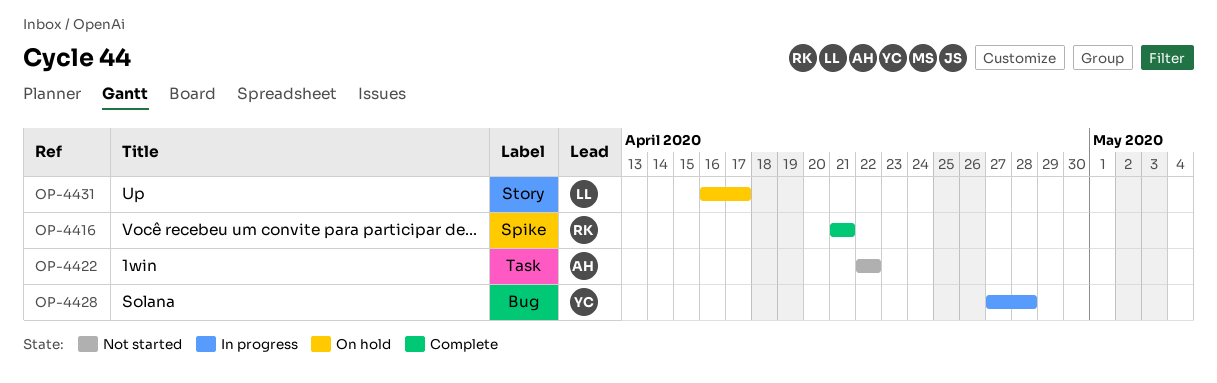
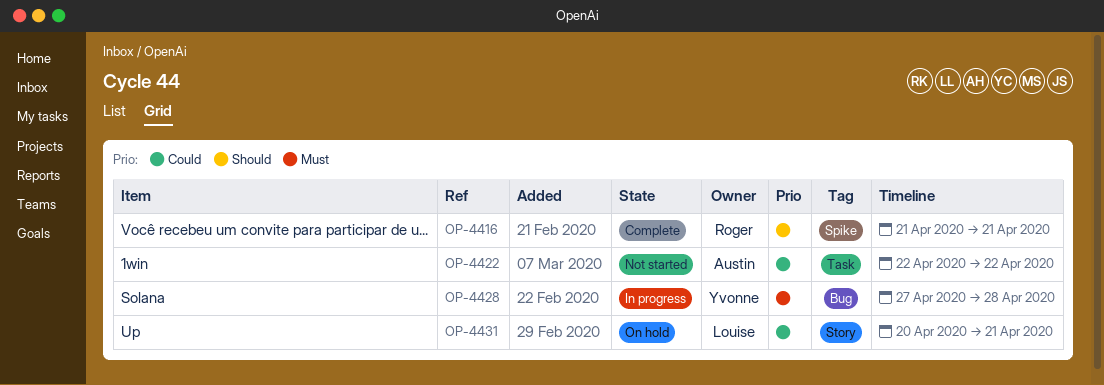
OP-4431, start: Apr 16 -> Apr 20
OP-4431, due: Apr 17 -> Apr 21

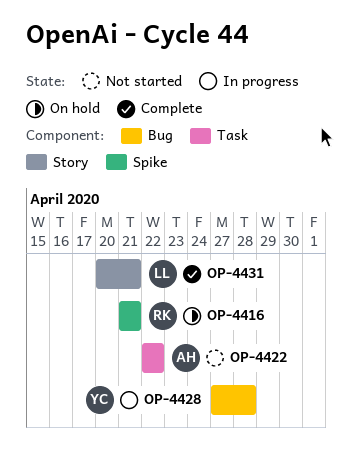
OP-4416, status: Complete -> On hold
OP-4431, status: On hold -> Complete

